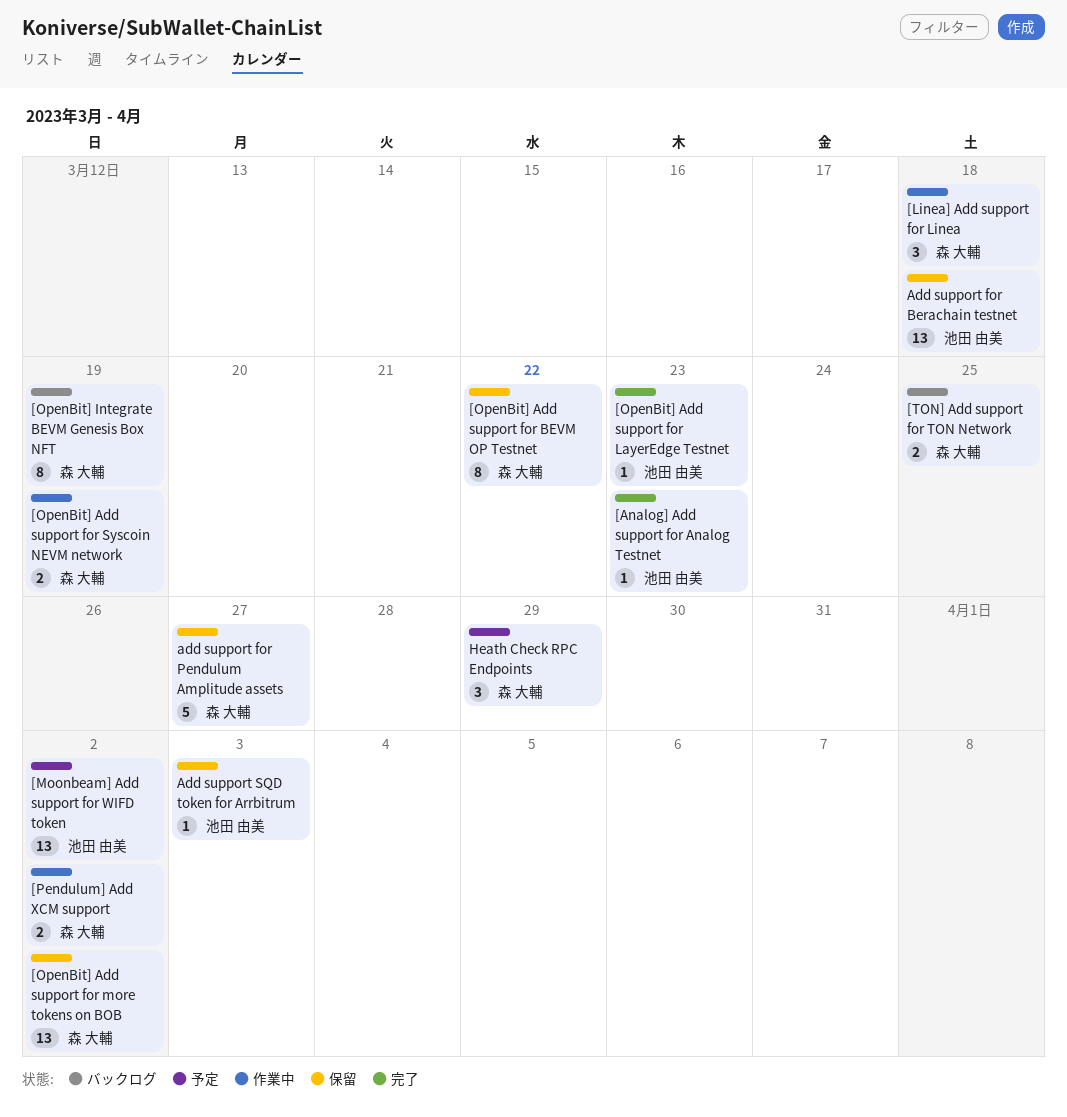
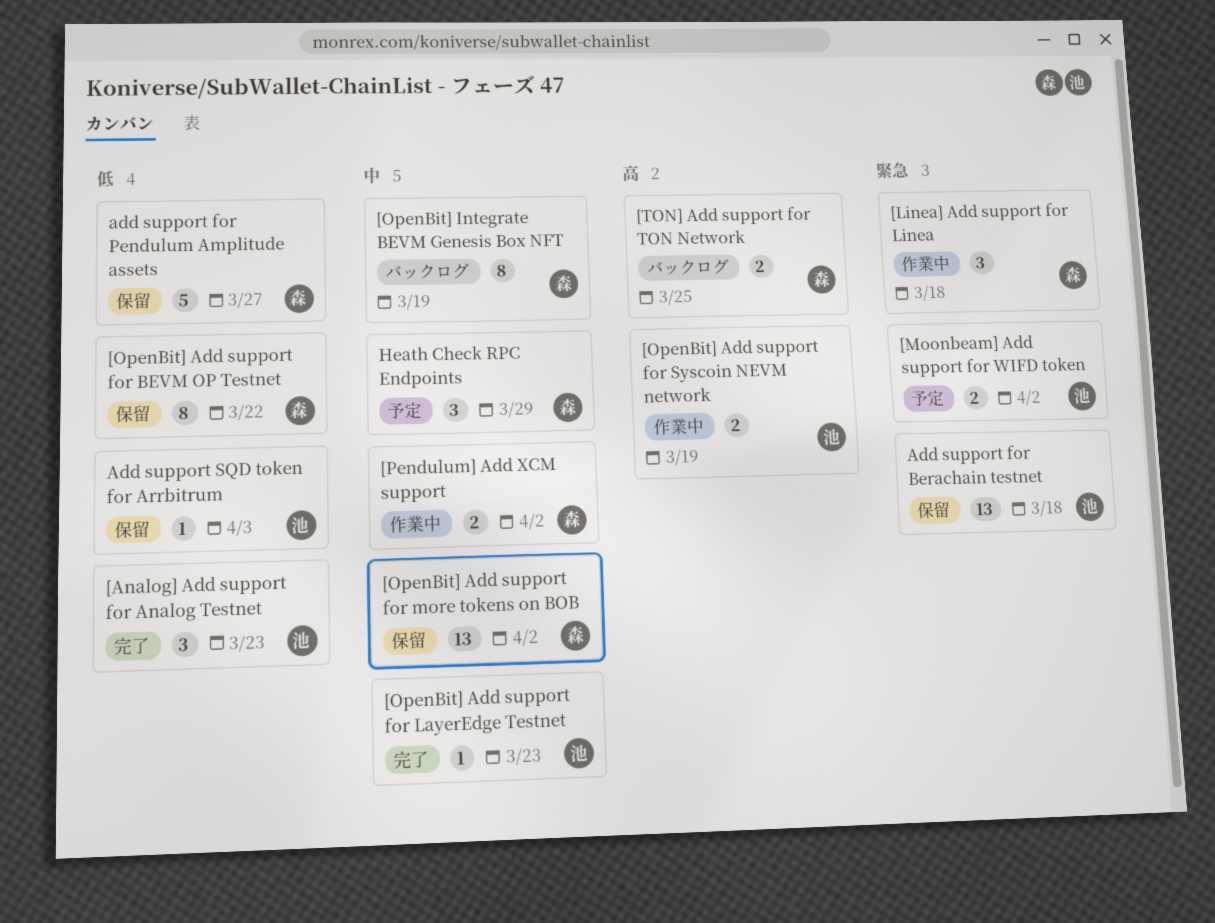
[Analog] Add support for Analog Testnet, estimate: 1 -> 3
[Moonbeam] Add support for WIFD token, estimate: 13 -> 2
[OpenBit] Add support for Syscoin NEVM network, owner: 森 大輔 -> 池田 由美

